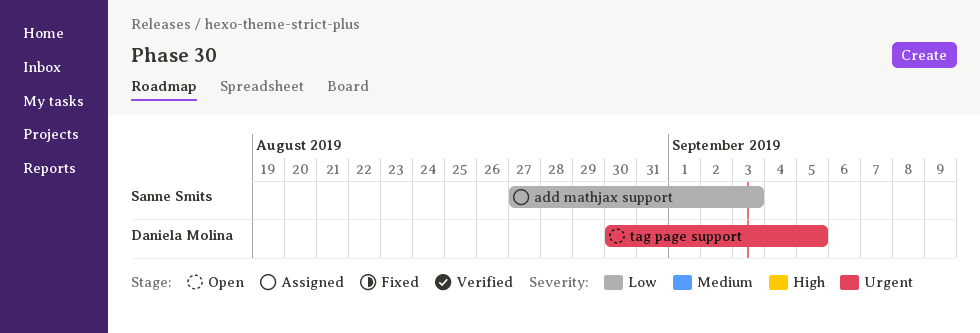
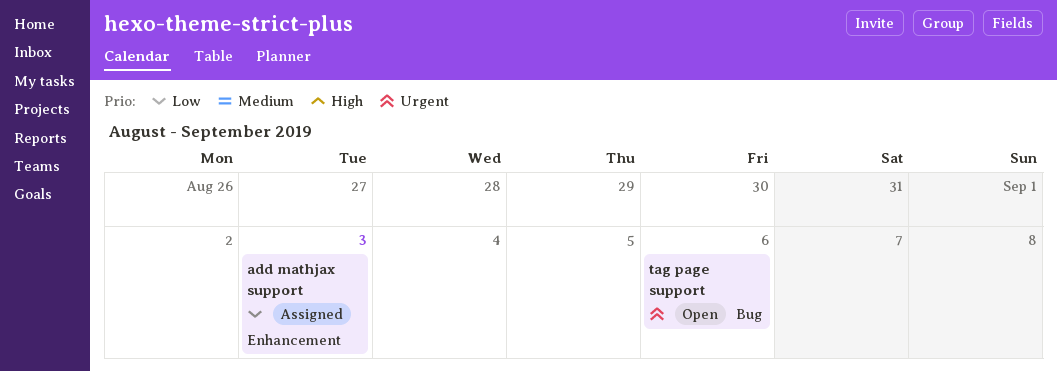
tag page support, due: Sep 5 -> Sep 6

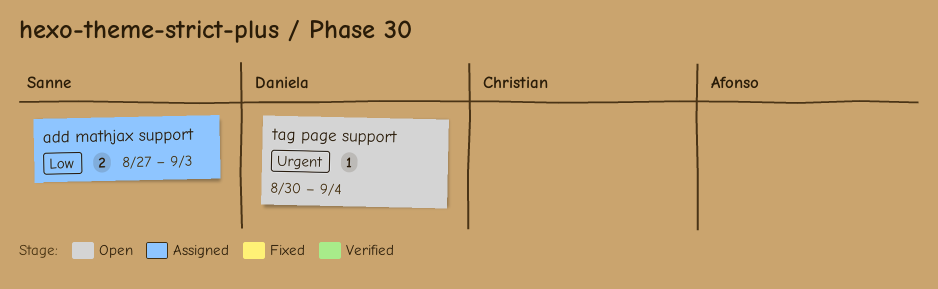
tag page support, due: Sep 6 -> Sep 4

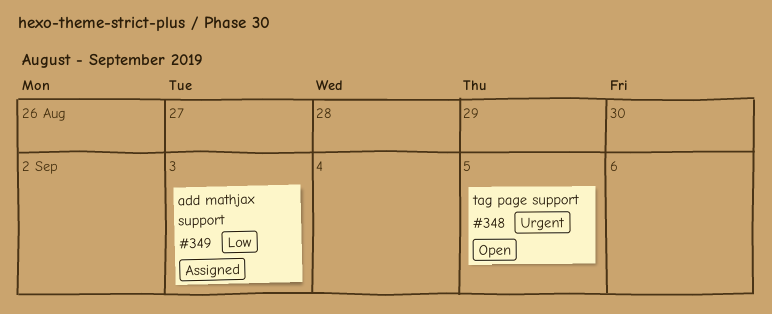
tag page support, due: Sep 4 -> Sep 5

